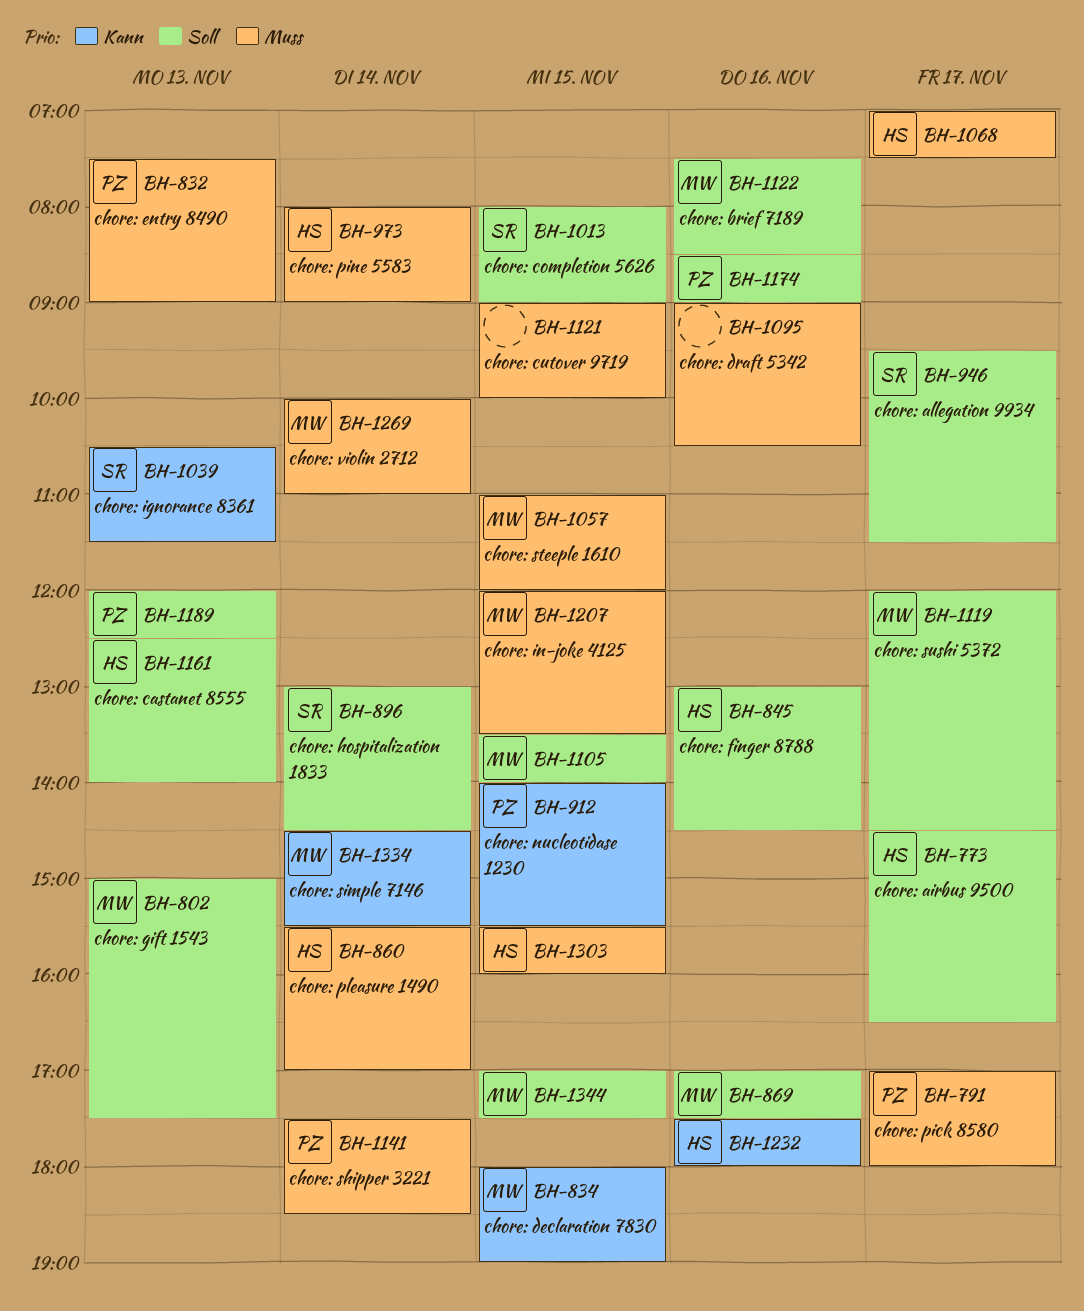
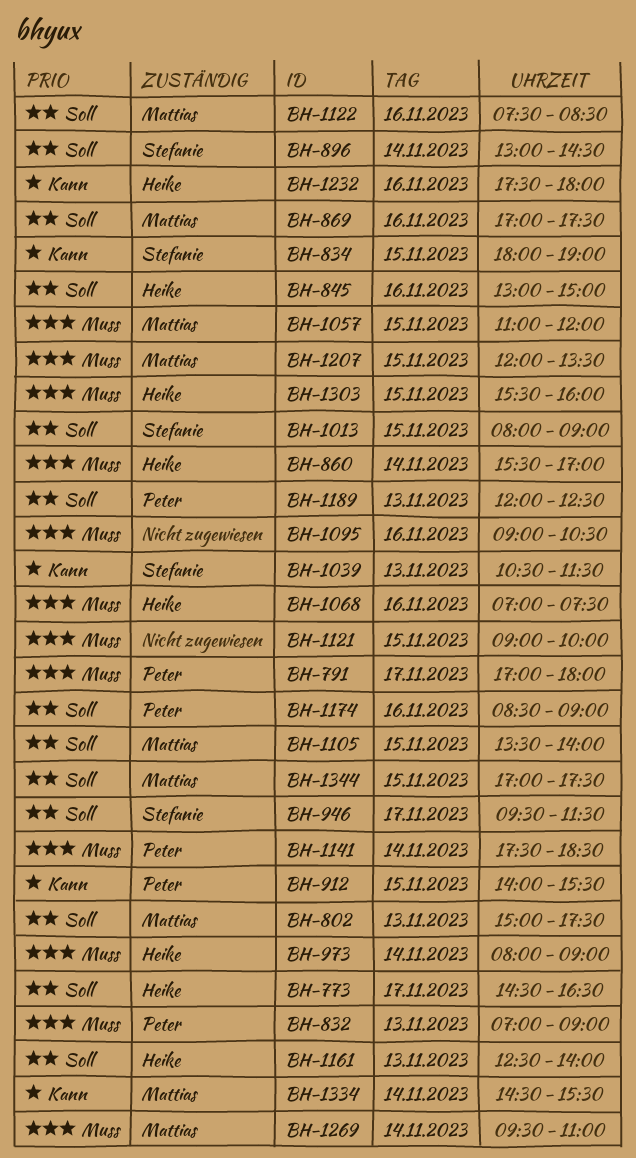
BH-832, begins: 07:30 -> 07:00
BH-834, owner: Mattias -> Stefanie
BH-845, ends: 14:30 -> 15:00
BH-1068, day: Nov 17 -> Nov 16
BH-1119: present -> none
BH-1269, begins: 10:00 -> 09:30

